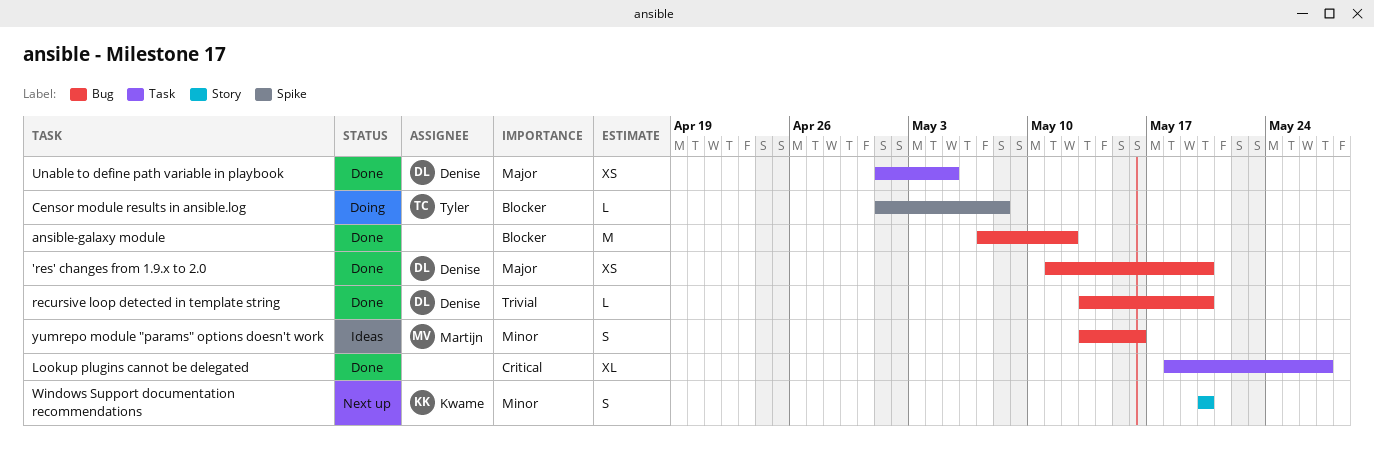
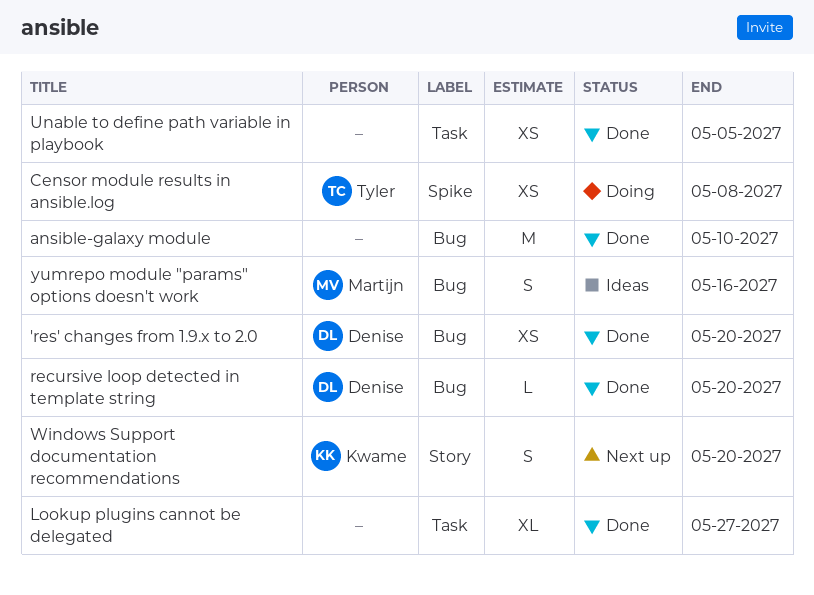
ansible-galaxy module, due: May 12 -> May 10
Censor module results in ansible.log, estimate: L -> XS
Unable to define path variable in playbook, owner: Denise -> none

